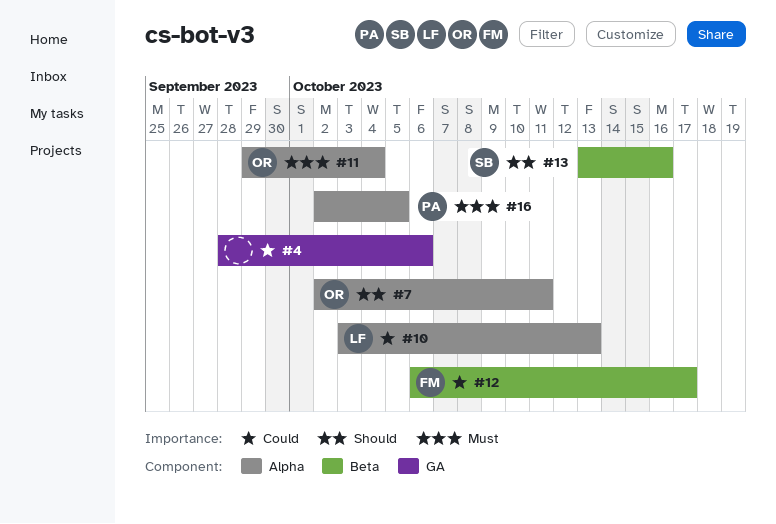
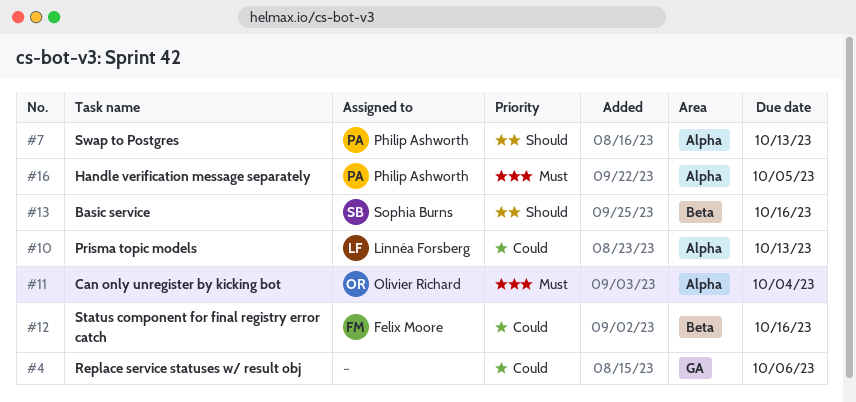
#7, owner: Olivier Richard -> Philip Ashworth
#7, due: Oct 11 -> Oct 13
#12, due: Oct 17 -> Oct 16

